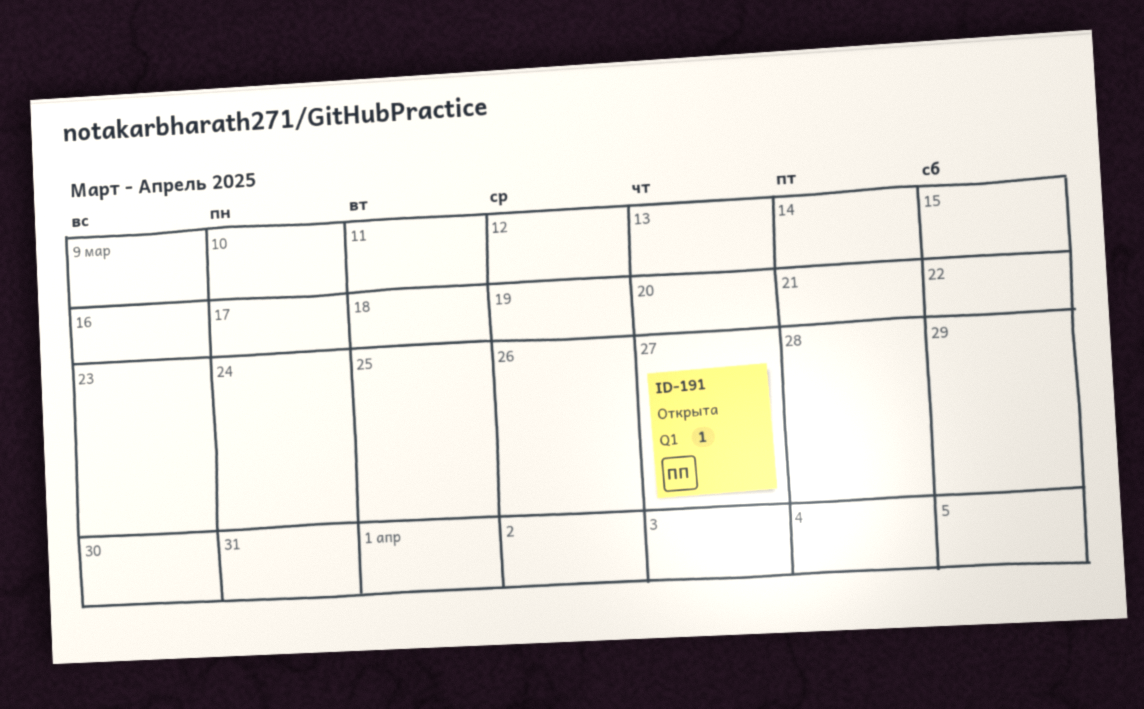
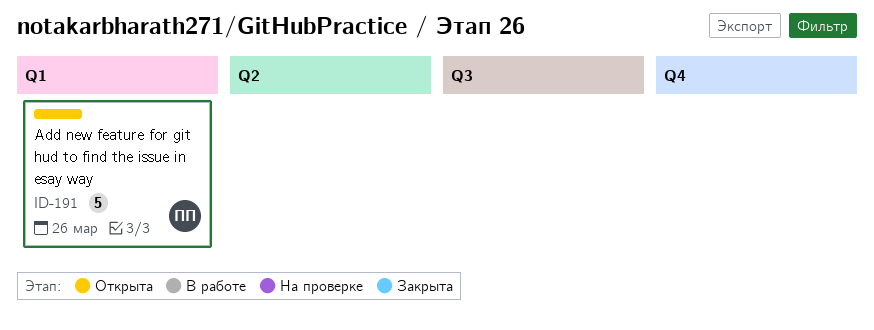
ID-191, estimate: 1 -> 5
ID-191, due: Mar 27 -> Mar 26

